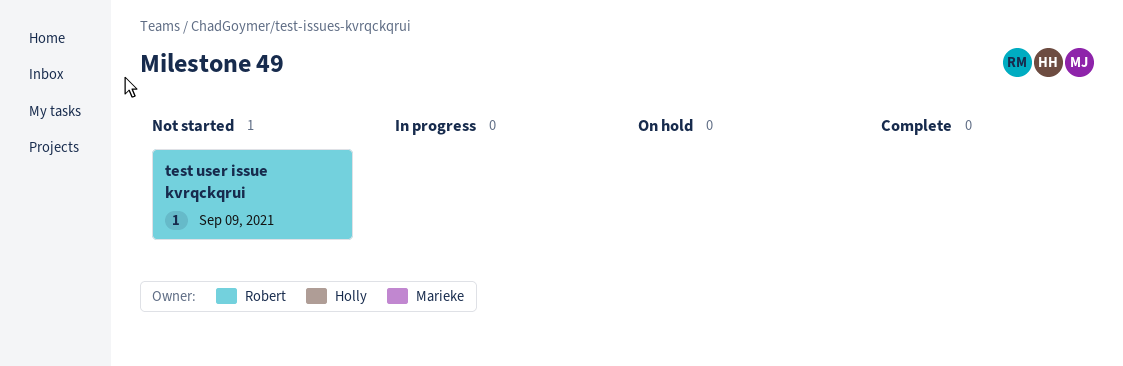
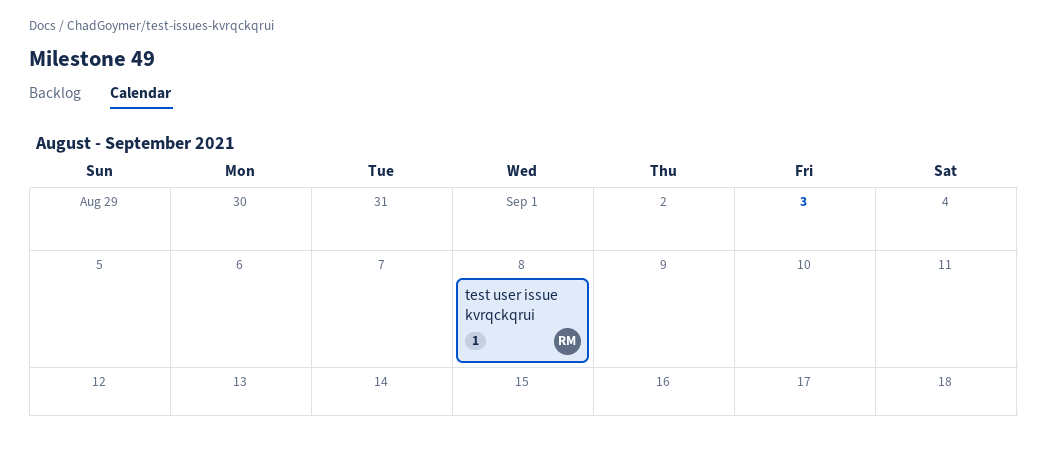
test user issue kvrqckqrui, due: Sep 9 -> Sep 8

